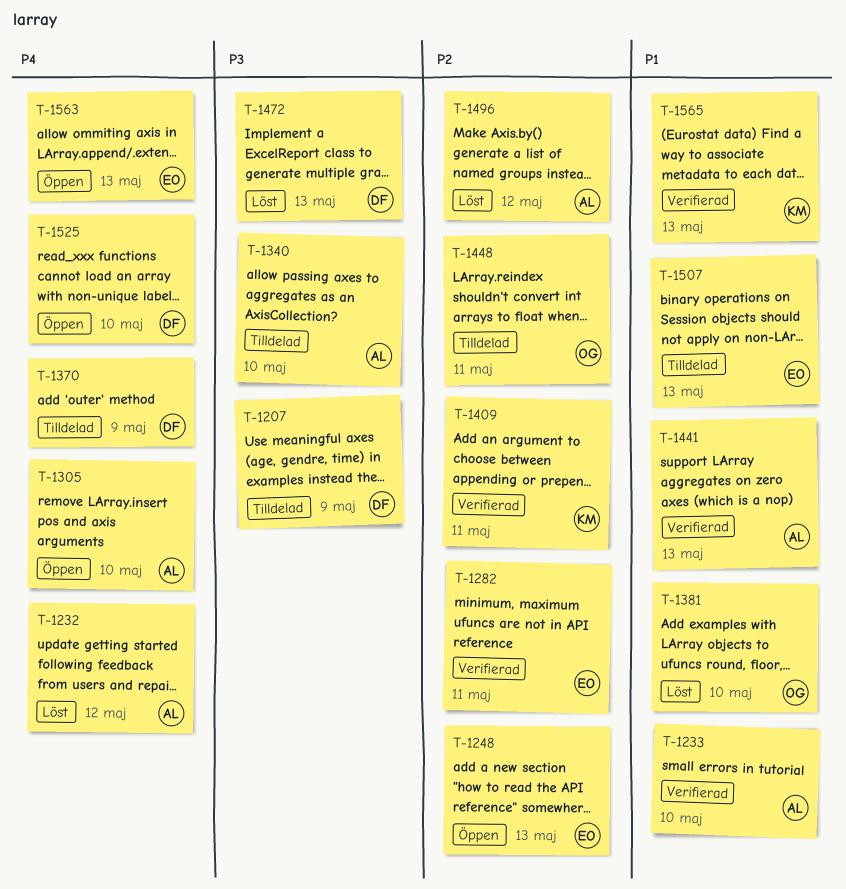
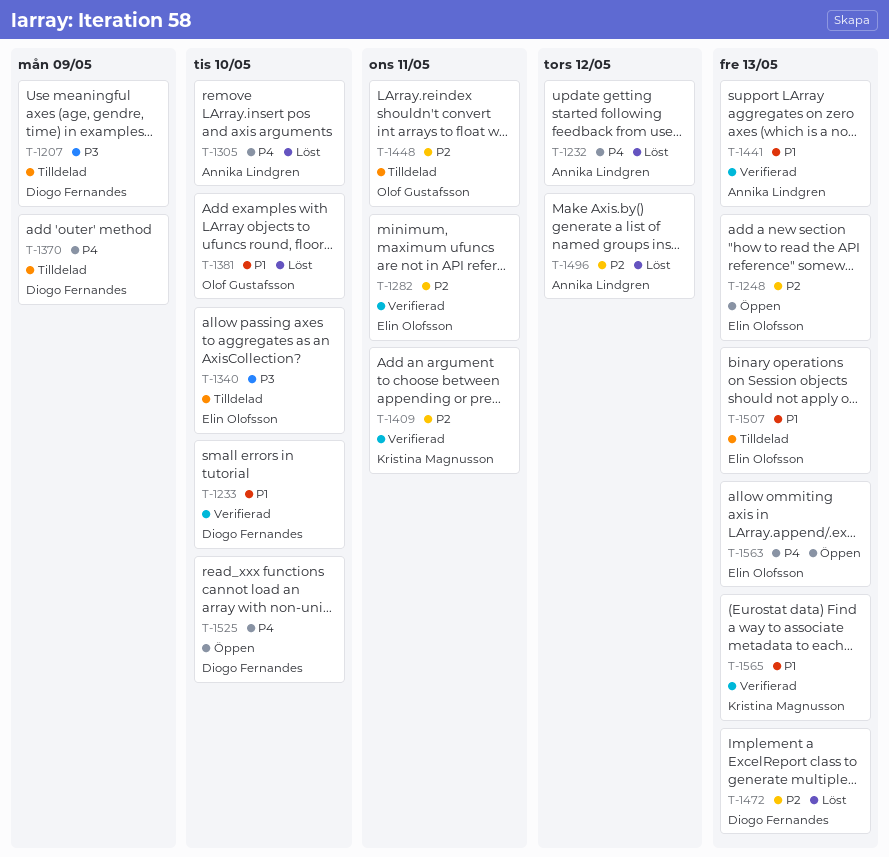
T-1233, owner: Annika Lindgren -> Diogo Fernandes
T-1305, status: Öppen -> Löst
T-1340, owner: Annika Lindgren -> Elin Olofsson
T-1472, priority: P3 -> P2

